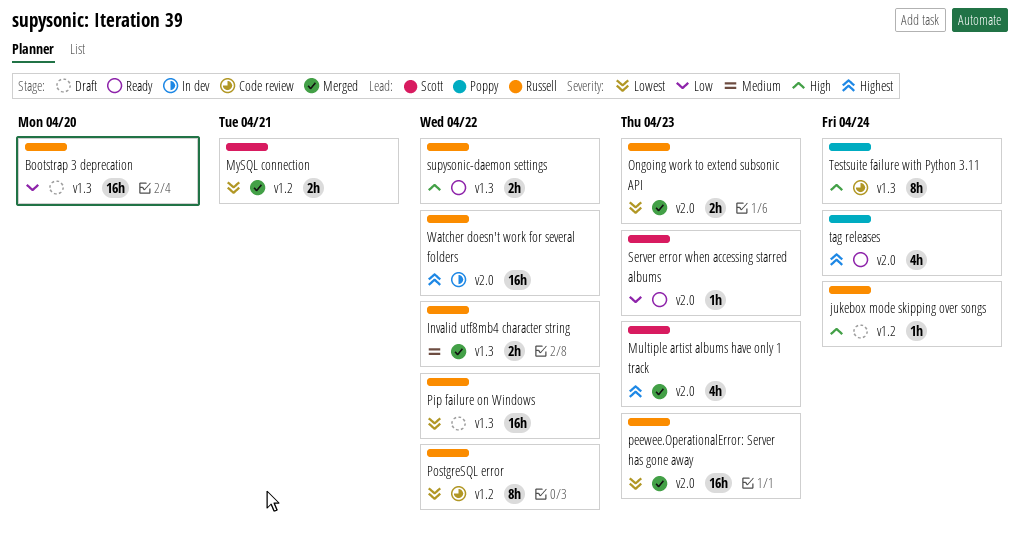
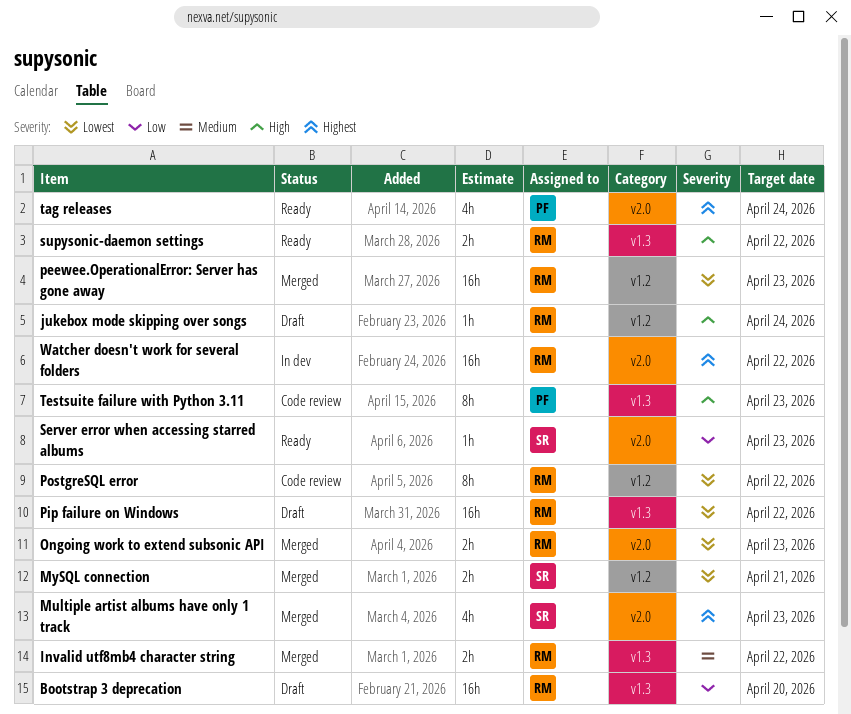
peewee.OperationalError: Server has gone away, label: v2.0 -> v1.2
Testsuite failure with Python 3.11, due: Apr 24 -> Apr 23

